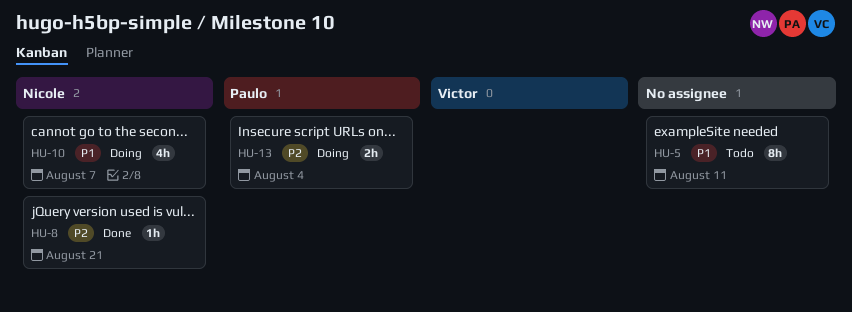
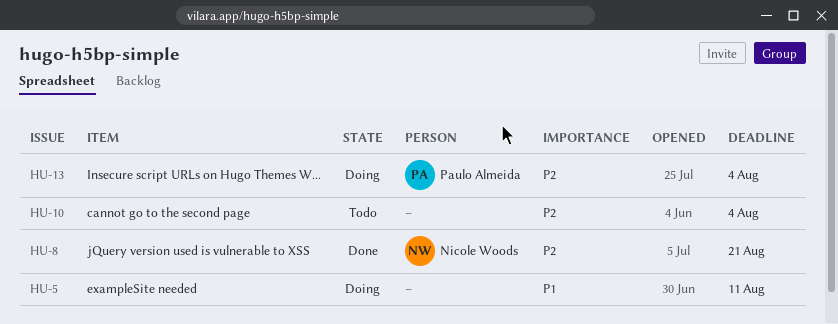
HU-5, status: Todo -> Doing
HU-10, status: Doing -> Todo
HU-10, owner: Nicole Woods -> none
HU-10, priority: P1 -> P2
HU-10, due: Aug 7 -> Aug 4

